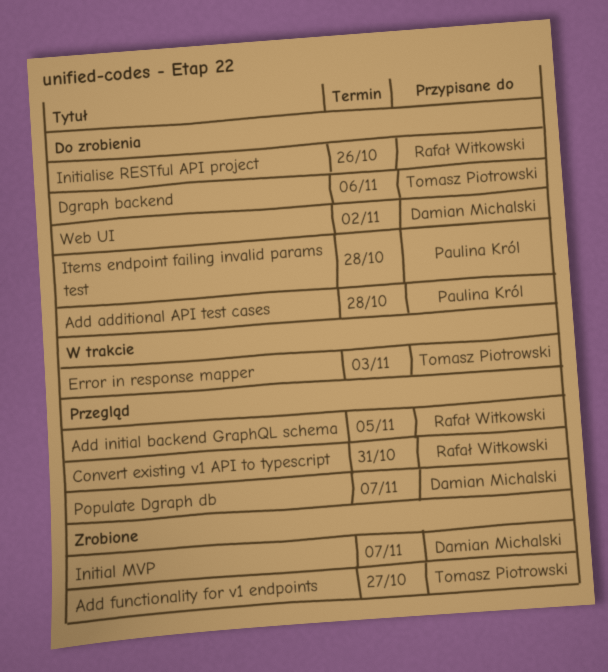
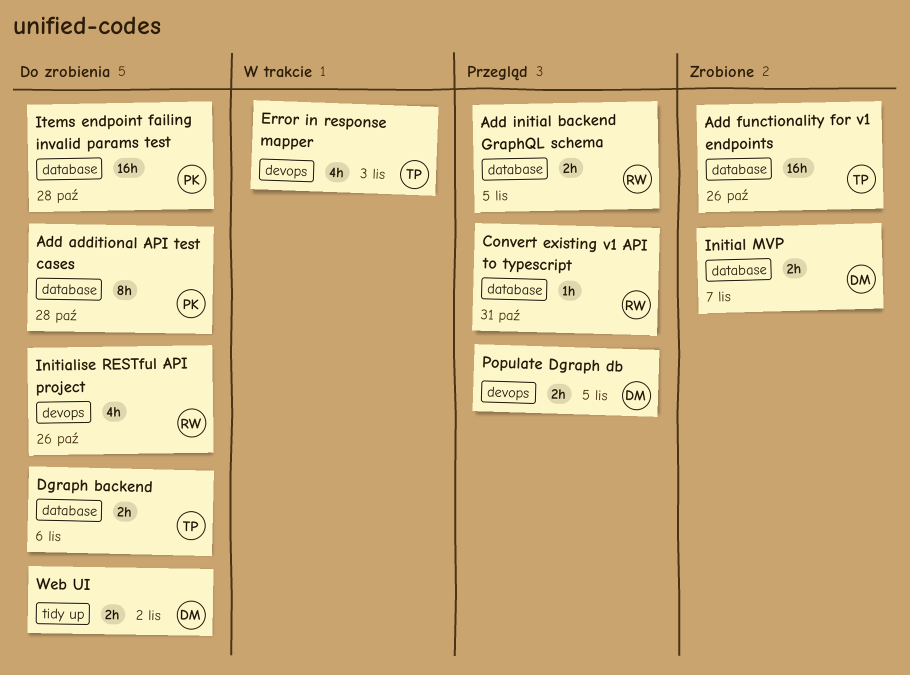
Add functionality for v1 endpoints, due: Oct 27 -> Oct 26
Populate Dgraph db, due: Nov 7 -> Nov 5

